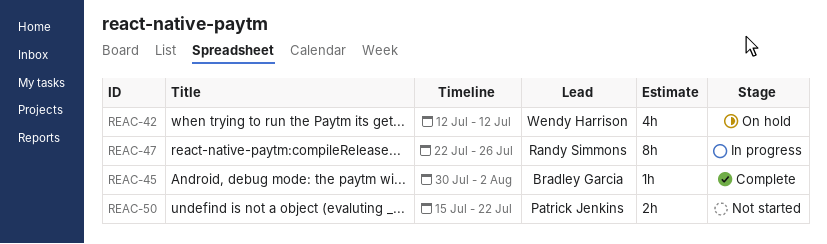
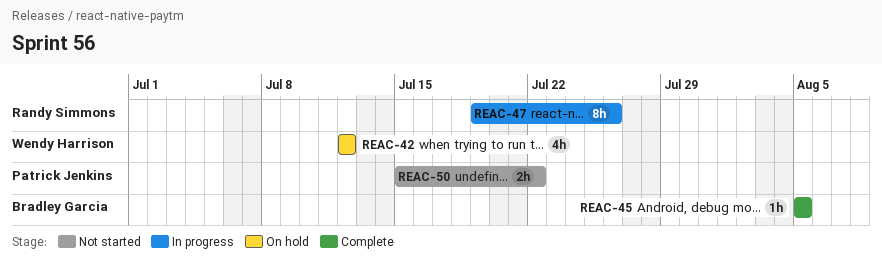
REAC-45, start: Jul 30 -> Aug 5
REAC-45, due: Aug 2 -> Aug 5
REAC-47, start: Jul 22 -> Jul 19

